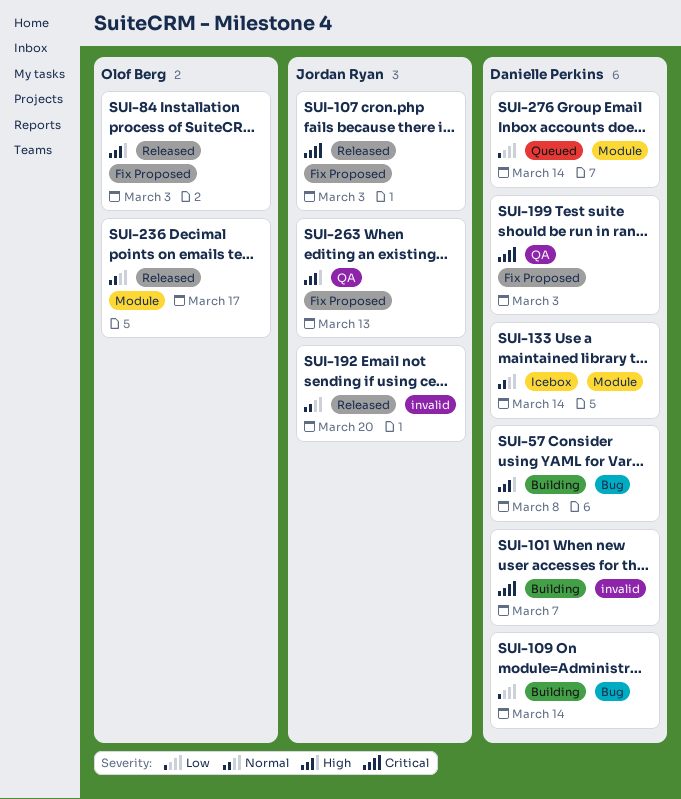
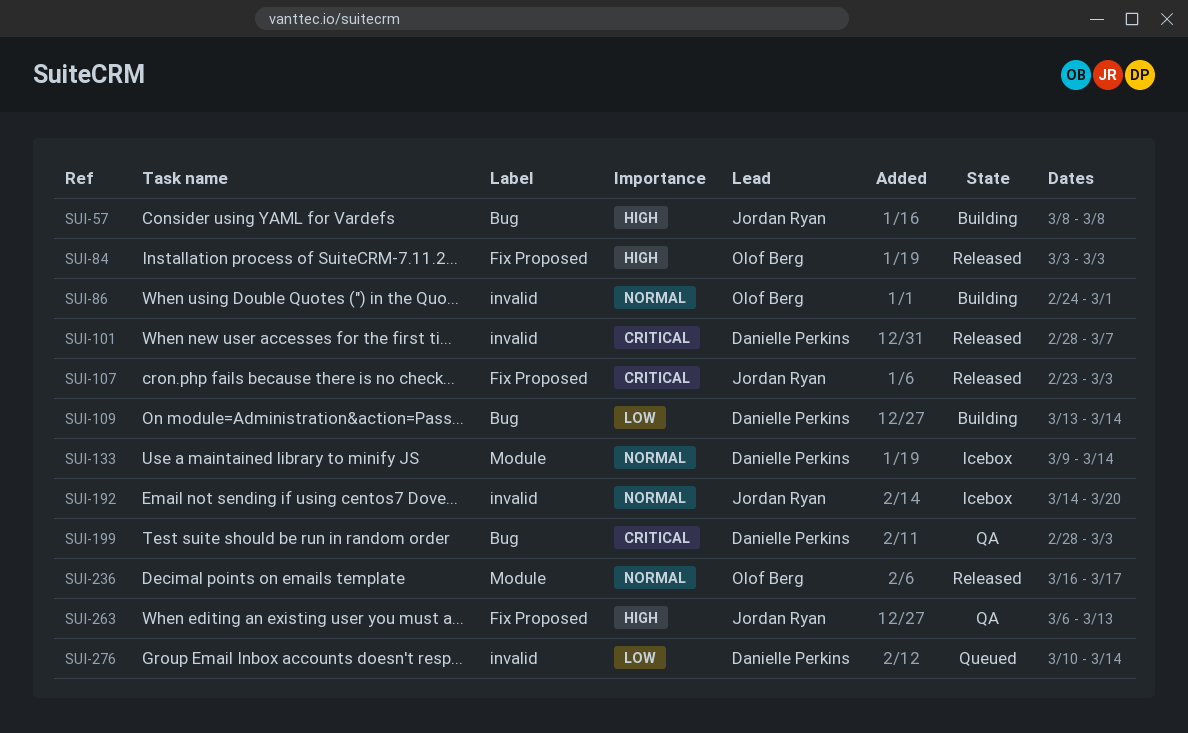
SUI-57, owner: Danielle Perkins -> Jordan Ryan
SUI-86: none -> present
SUI-101, status: Building -> Released
SUI-192, status: Released -> Icebox
SUI-199, label: Fix Proposed -> Bug
SUI-276, label: Module -> invalid

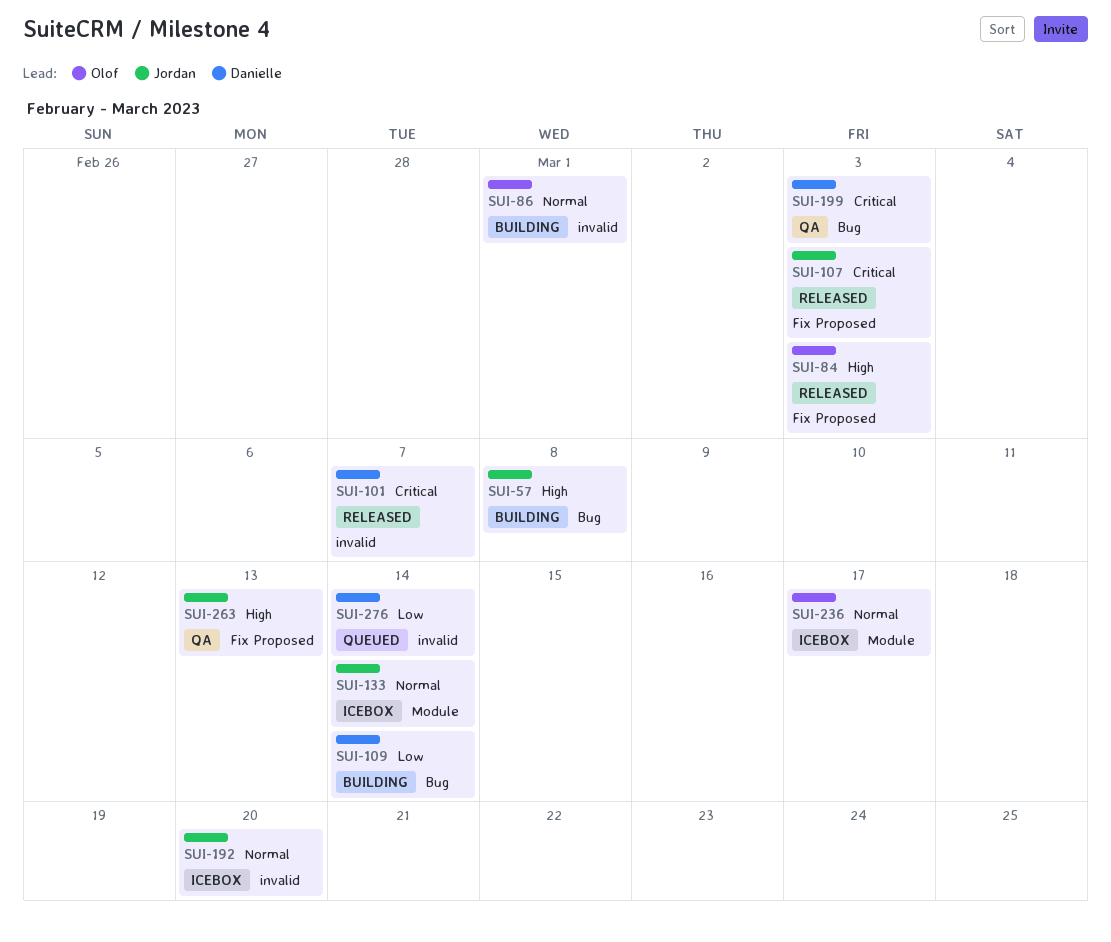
SUI-133, owner: Danielle Perkins -> Jordan Ryan
SUI-236, status: Released -> Icebox

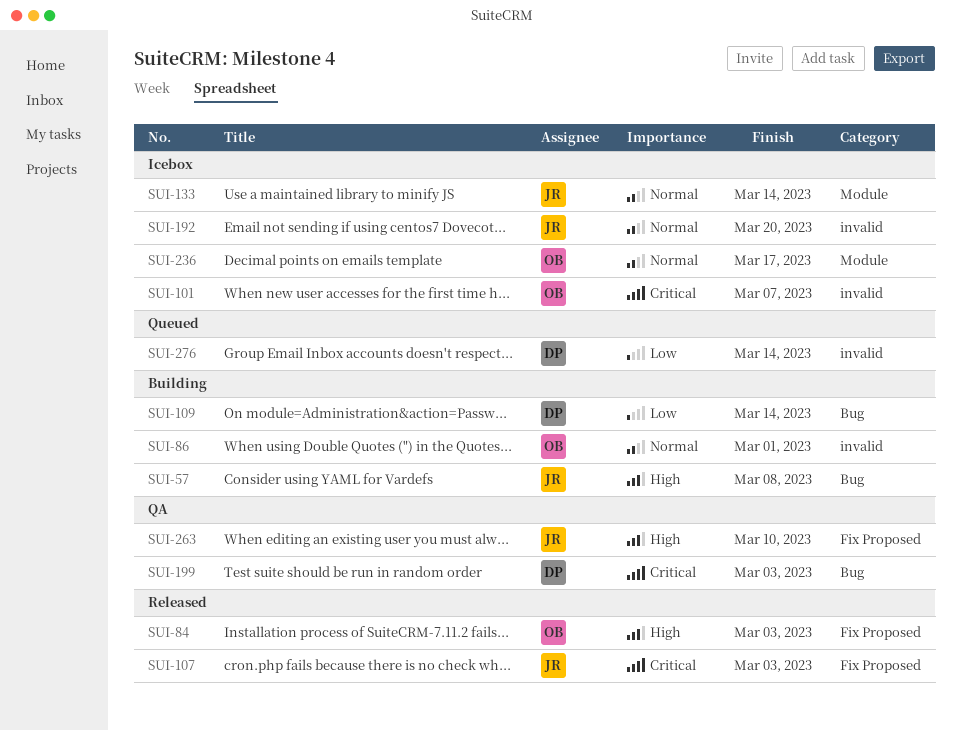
SUI-101, status: Released -> Icebox
SUI-101, owner: Danielle -> Olof
SUI-263, due: Mar 13 -> Mar 10

